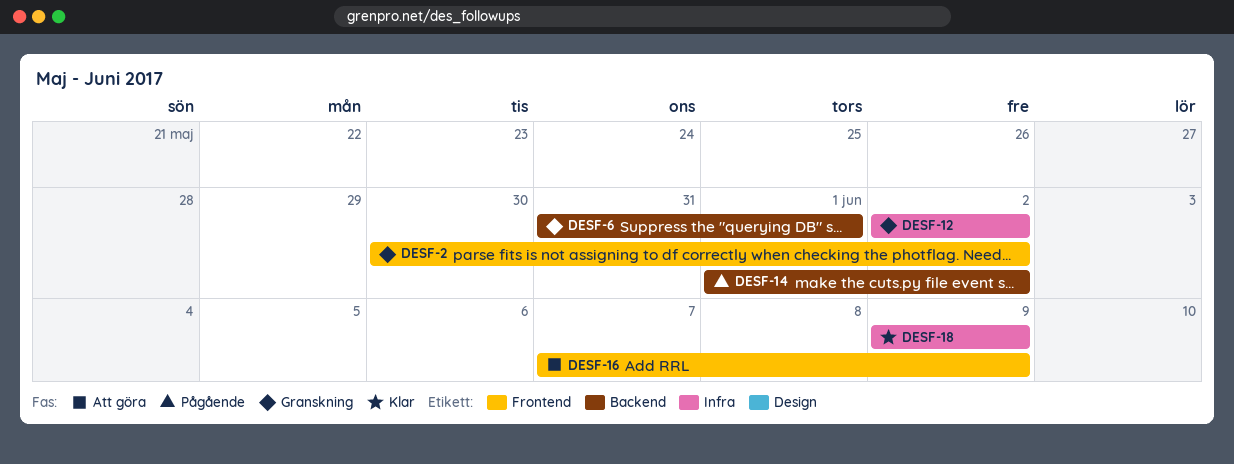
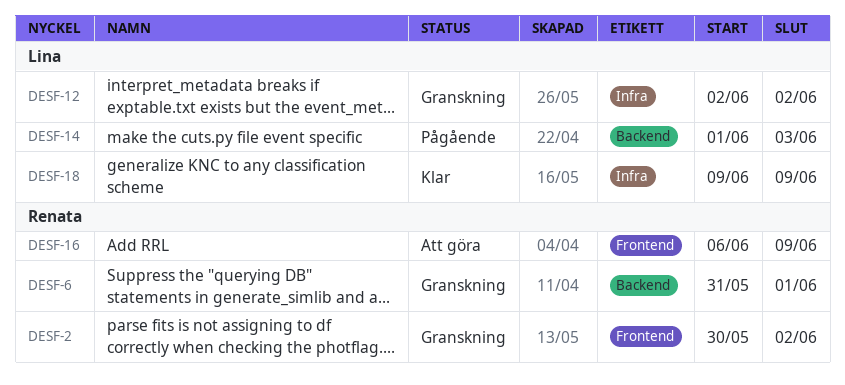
DESF-14, due: Jun 2 -> Jun 3
DESF-16, start: Jun 7 -> Jun 6

